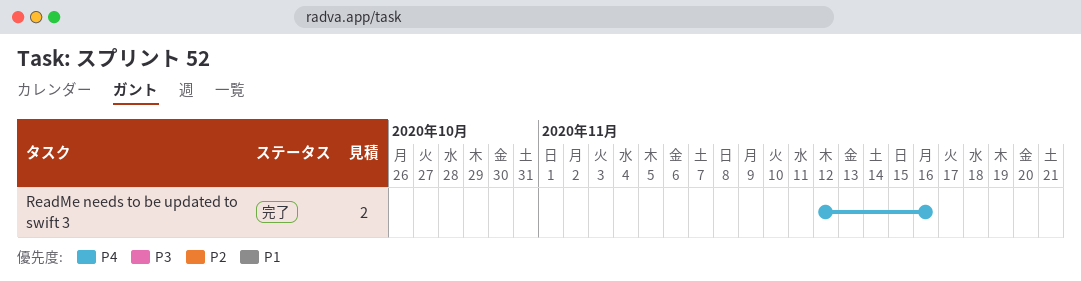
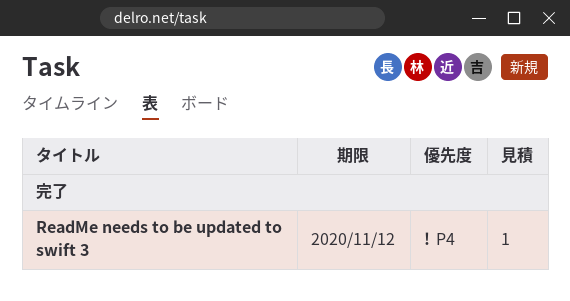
ReadMe needs to be updated to swift 3, estimate: 2 -> 1
ReadMe needs to be updated to swift 3, due: Nov 16 -> Nov 12

